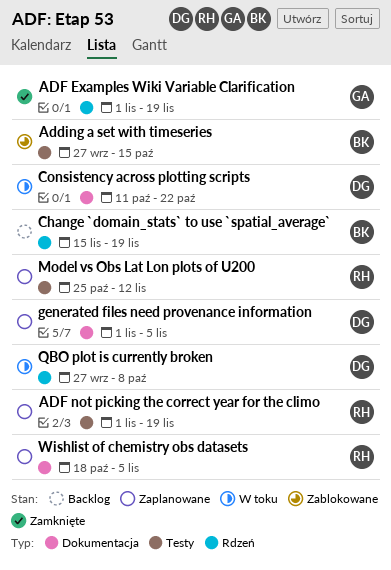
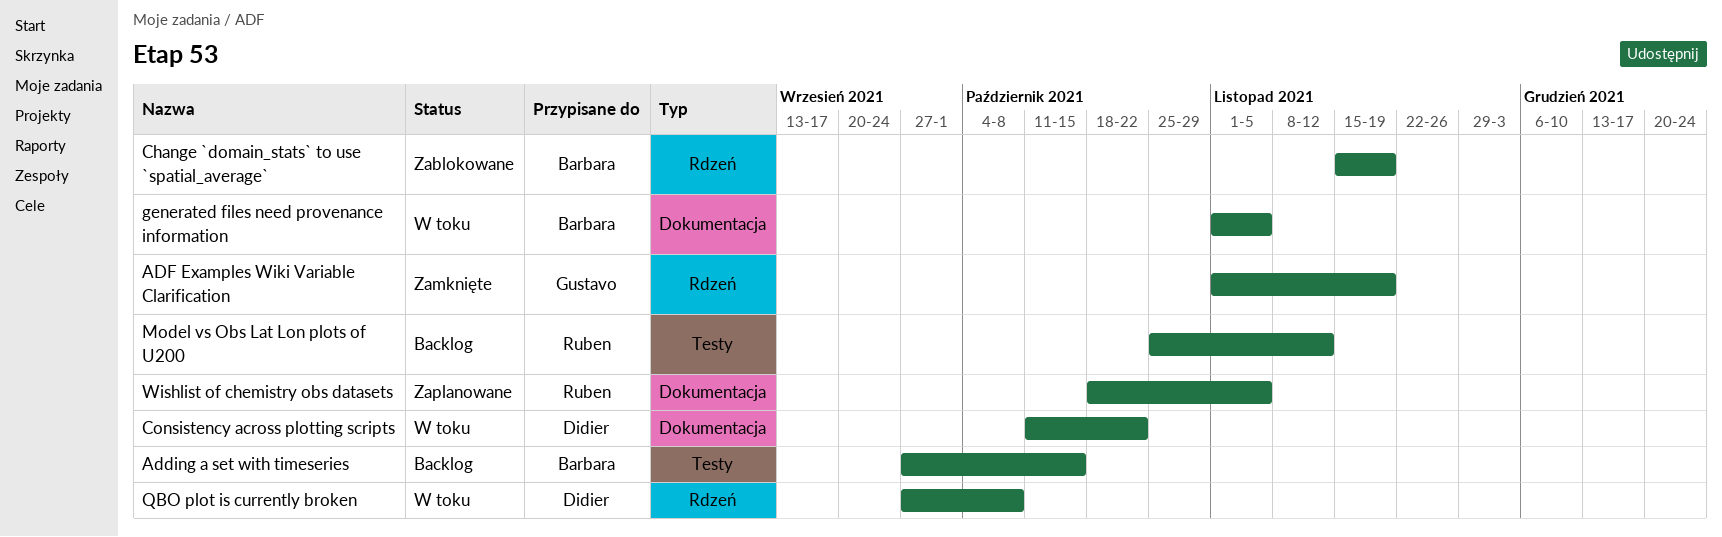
Adding a set with timeseries, status: Zablokowane -> Backlog
ADF not picking the correct year for the climo: present -> none
Change `domain_stats` to use `spatial_average`, status: Backlog -> Zablokowane
generated files need provenance information, status: Zaplanowane -> W toku
generated files need provenance information, owner: Didier -> Barbara
Model vs Obs Lat Lon plots of U200, status: Zaplanowane -> Backlog

